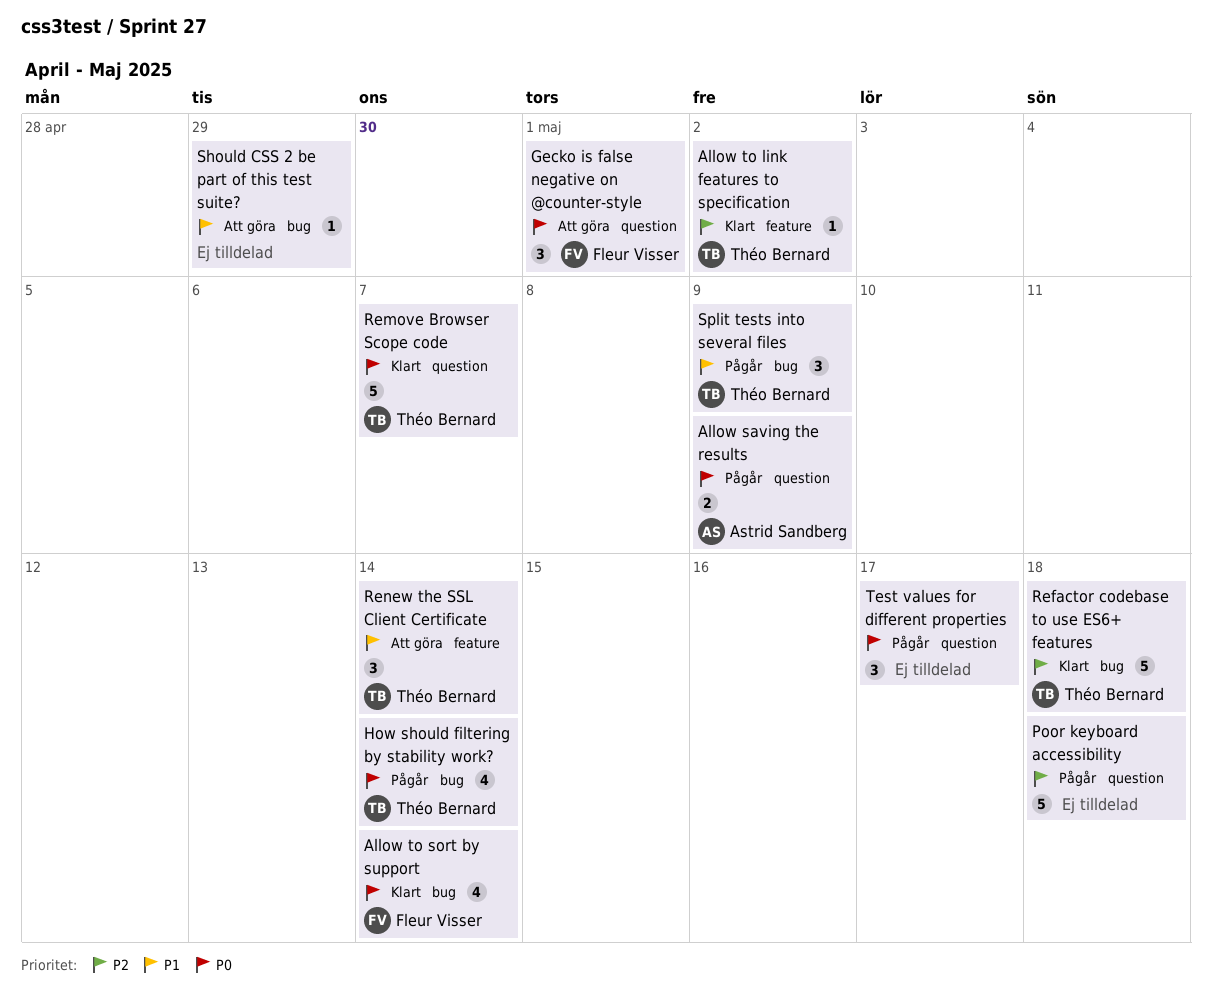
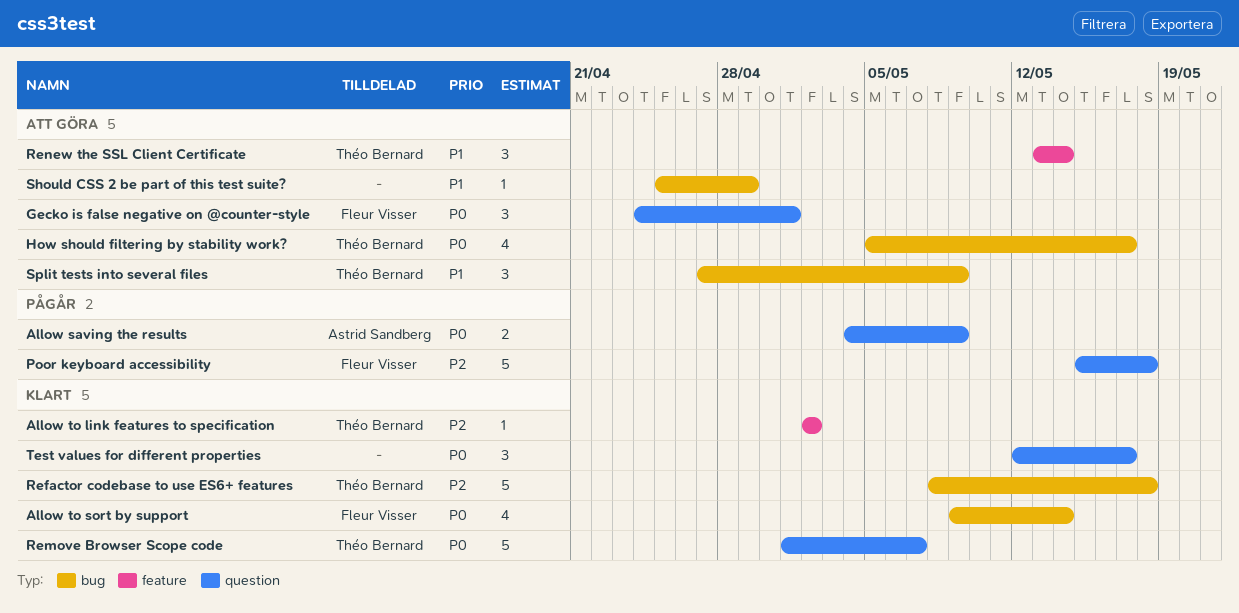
How should filtering by stability work?, status: Pågår -> Att göra
How should filtering by stability work?, due: May 14 -> May 17
Poor keyboard accessibility, owner: none -> Fleur Visser
Split tests into several files, status: Pågår -> Att göra
Test values for different properties, status: Pågår -> Klart

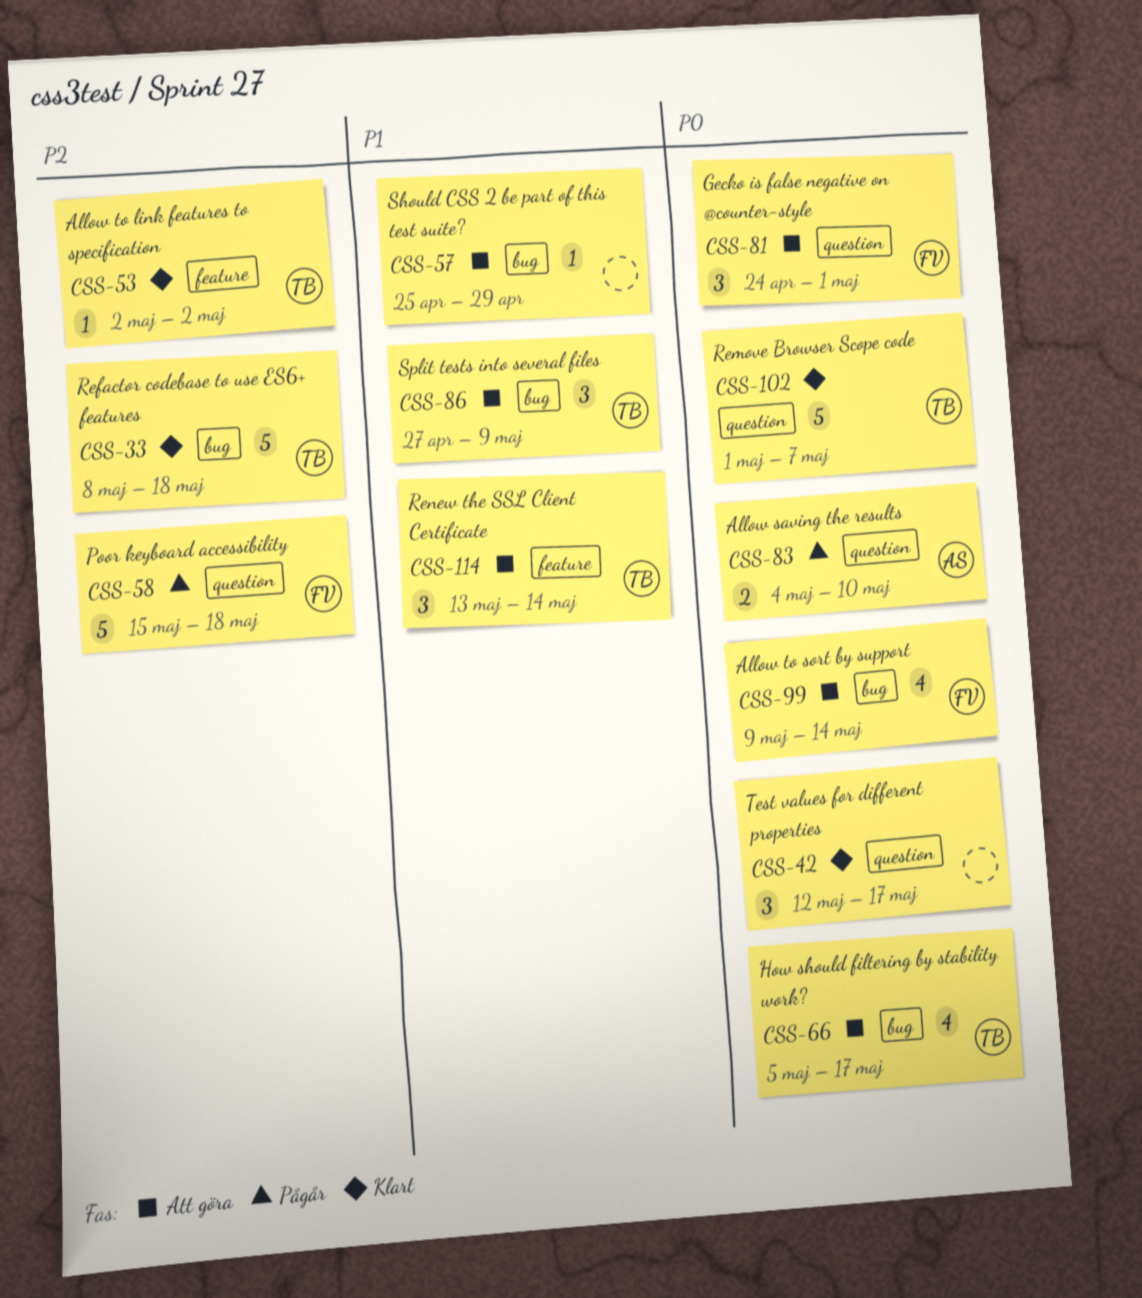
Allow saving the results, due: May 9 -> May 10
Allow to sort by support, status: Klart -> Att göra

